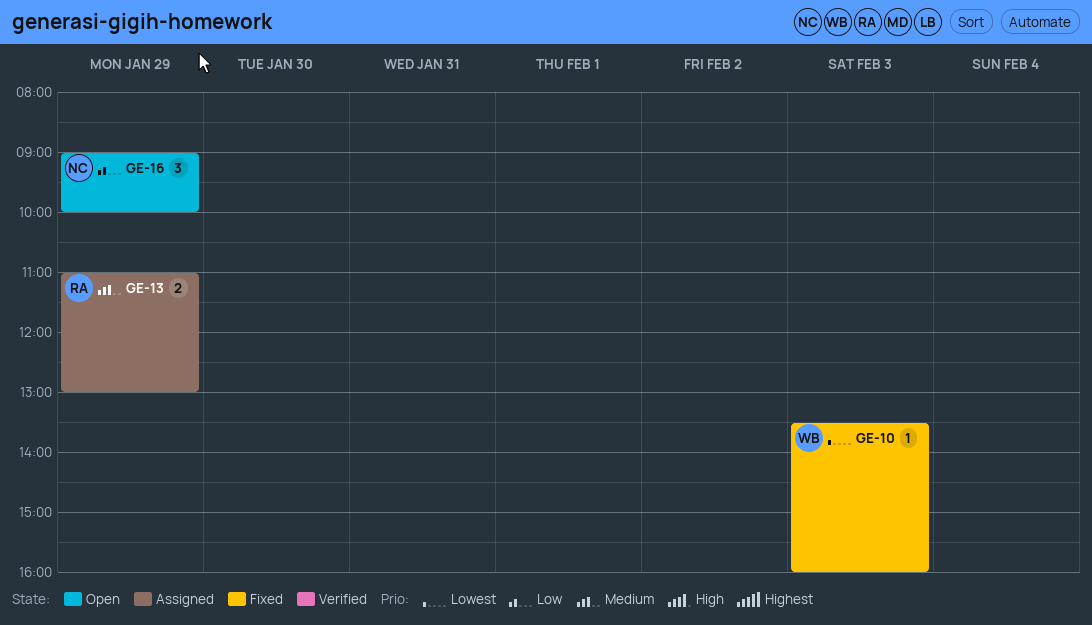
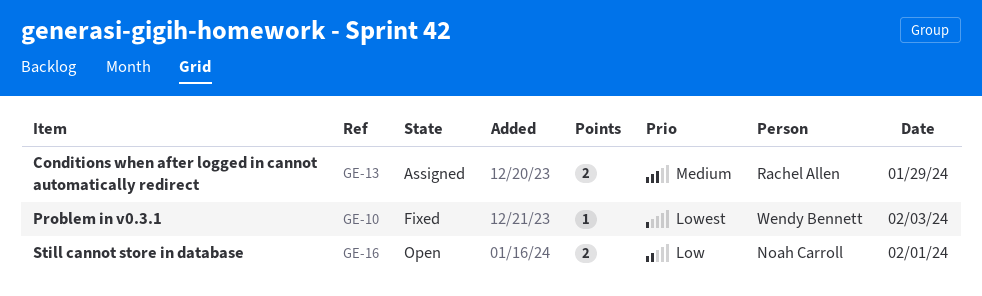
GE-16, estimate: 3 -> 2
GE-16, day: Jan 29 -> Feb 1

